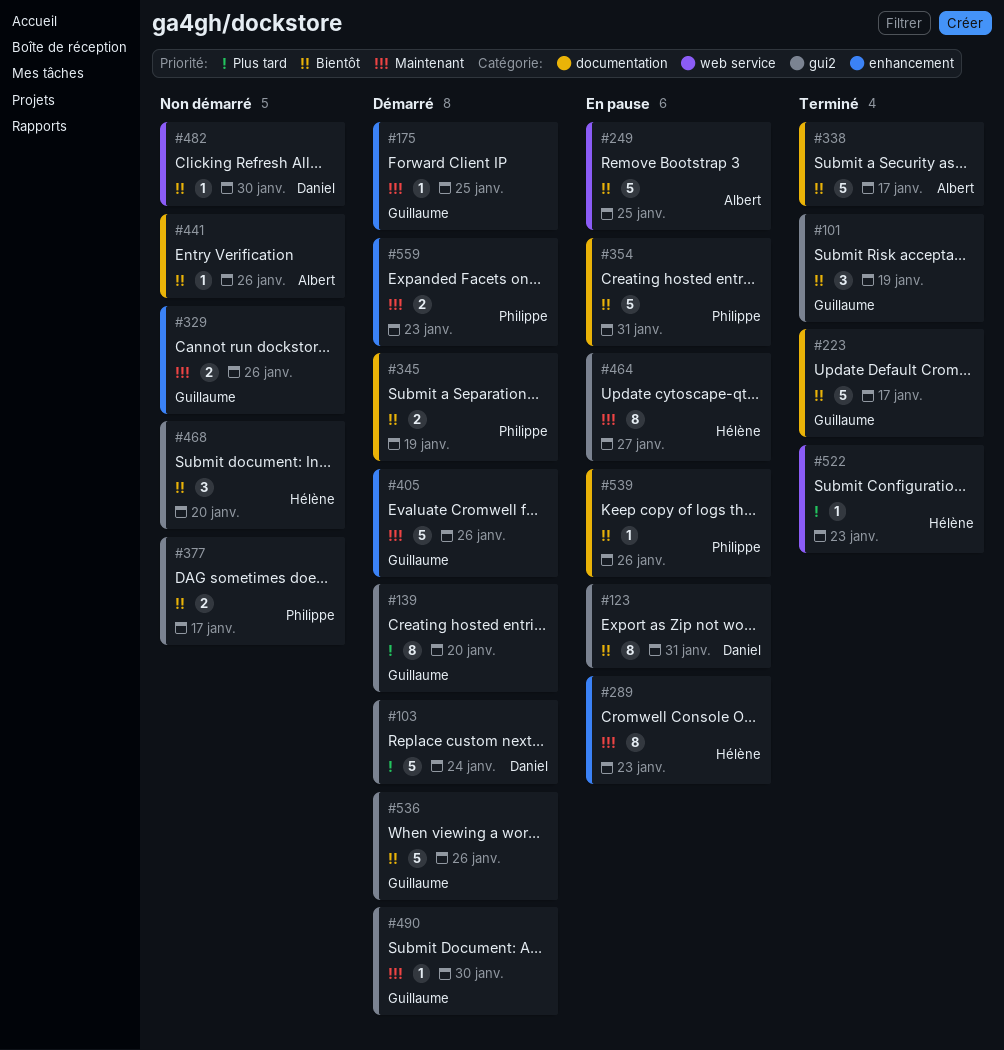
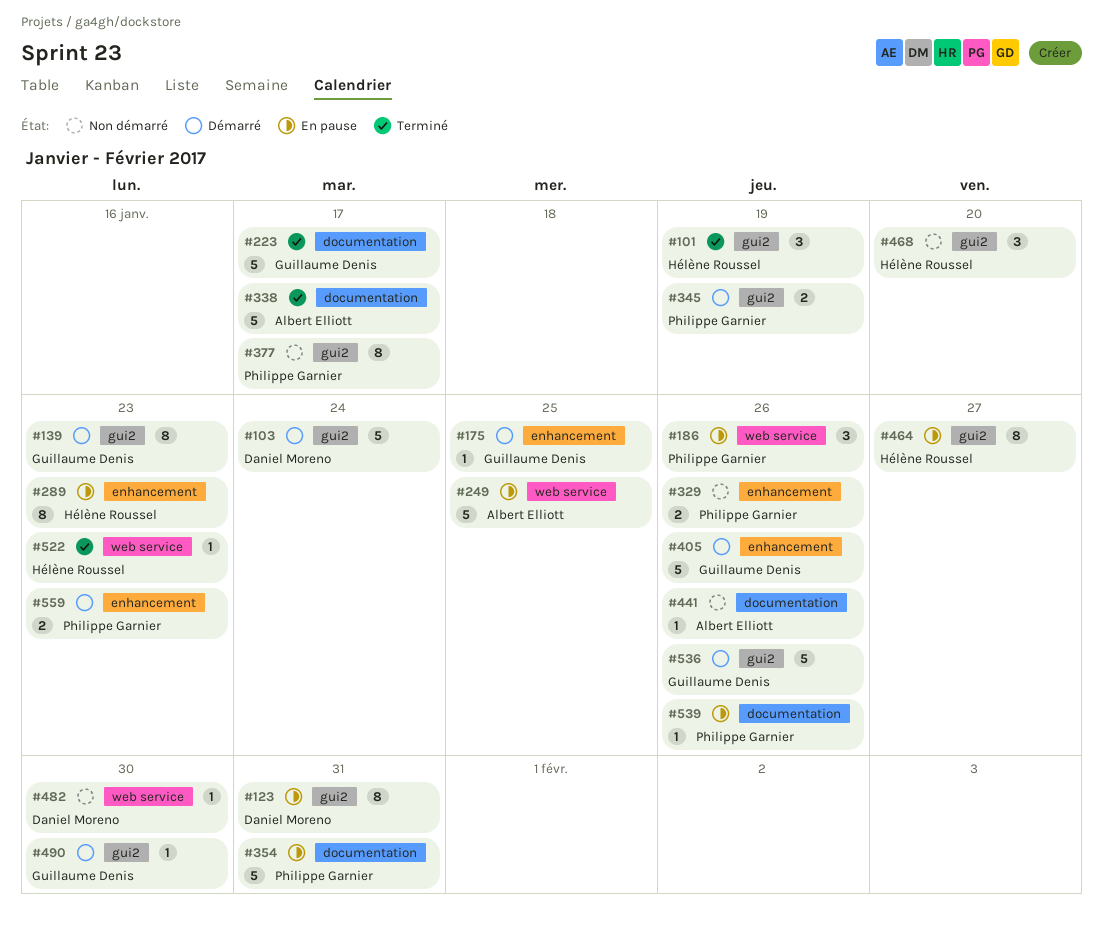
#101, owner: Guillaume Denis -> Hélène Roussel
#139, due: Jan 20 -> Jan 23
#186: none -> present
#329, owner: Guillaume Denis -> Philippe Garnier
#345, label: documentation -> gui2
#377, estimate: 2 -> 8

